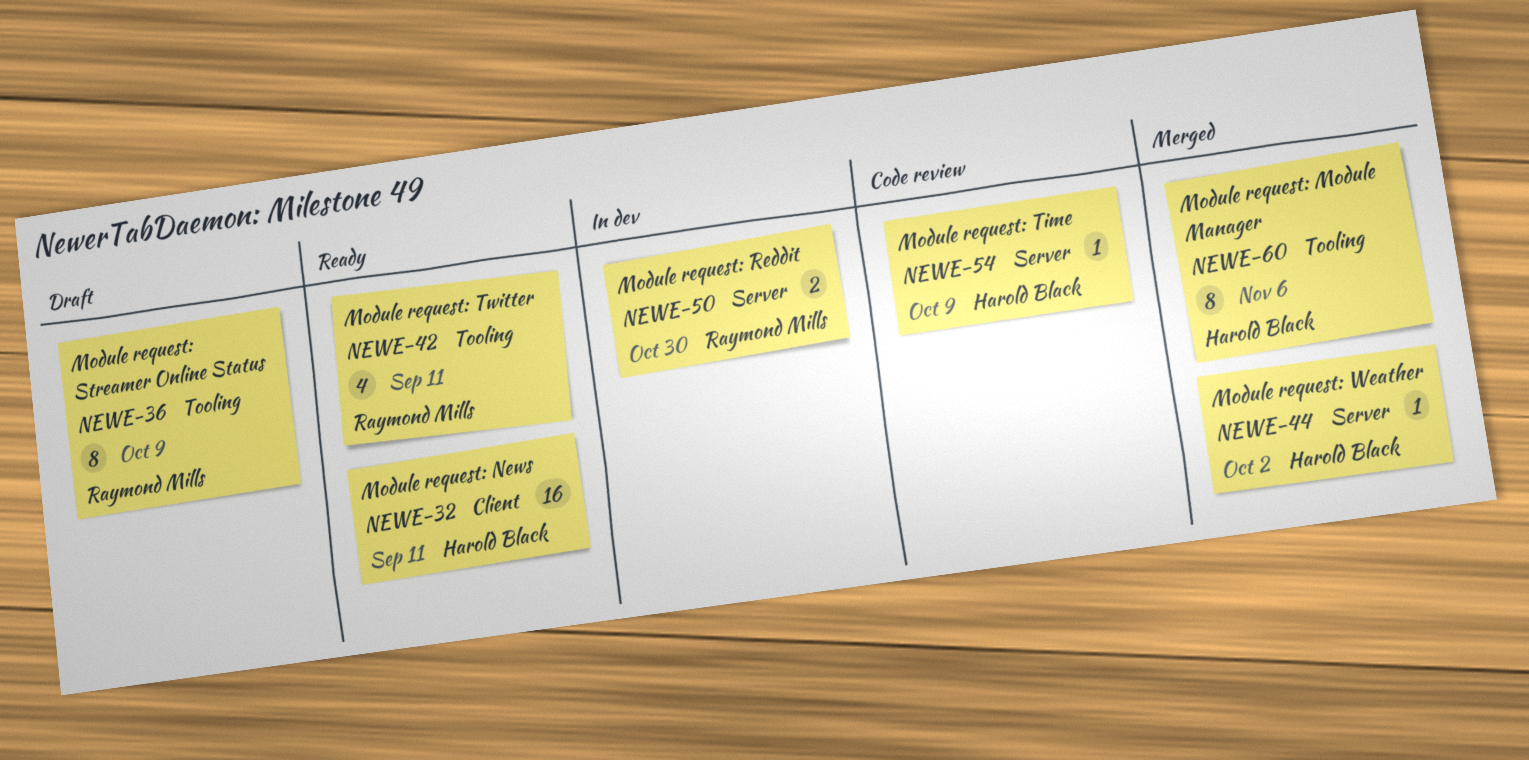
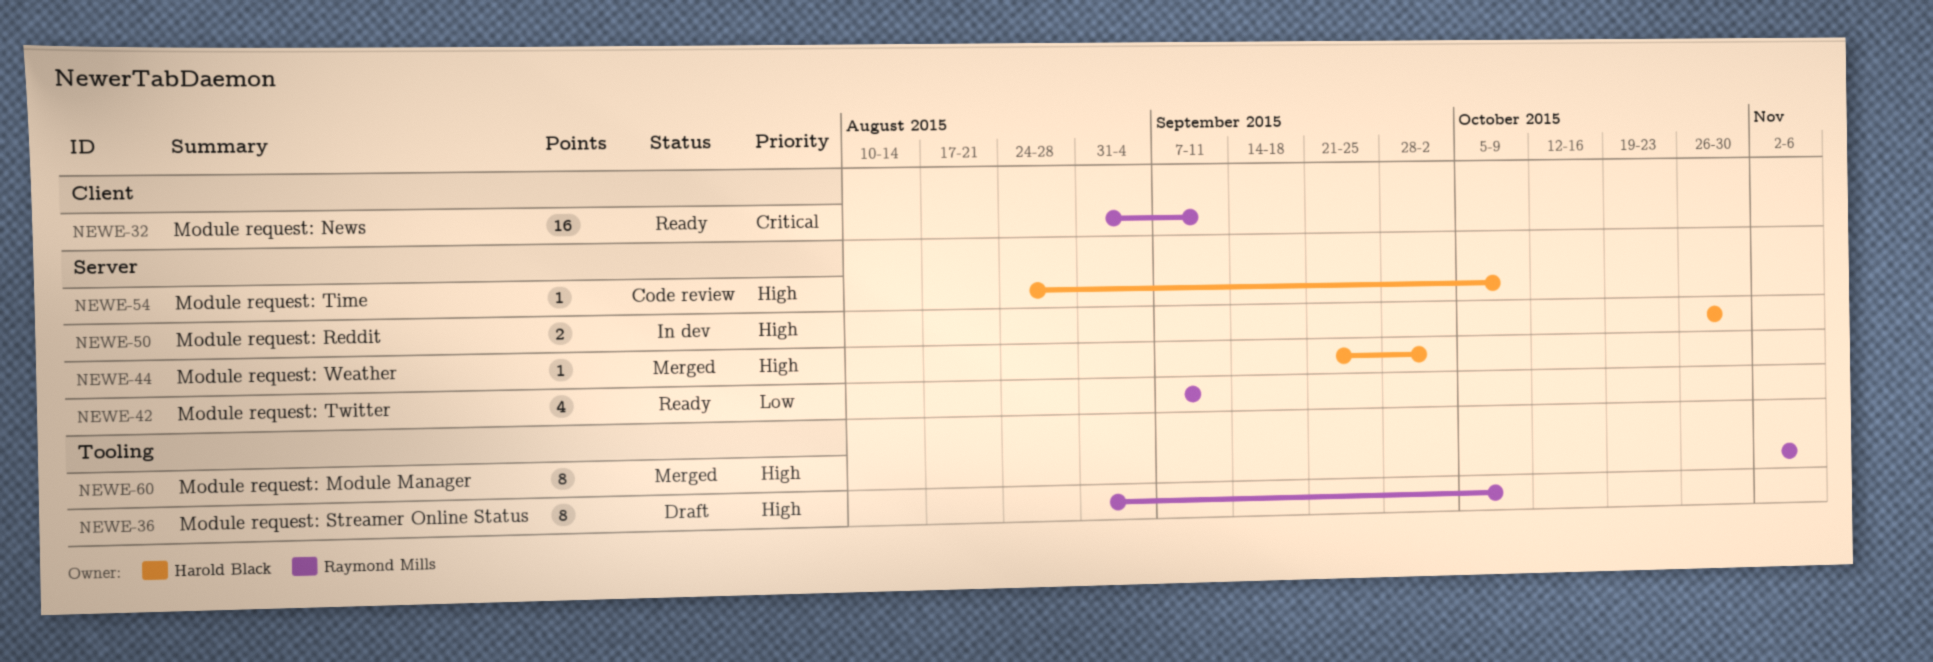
NEWE-32, owner: Harold Black -> Raymond Mills
NEWE-42, label: Tooling -> Server
NEWE-50, owner: Raymond Mills -> Harold Black
NEWE-60, owner: Harold Black -> Raymond Mills

